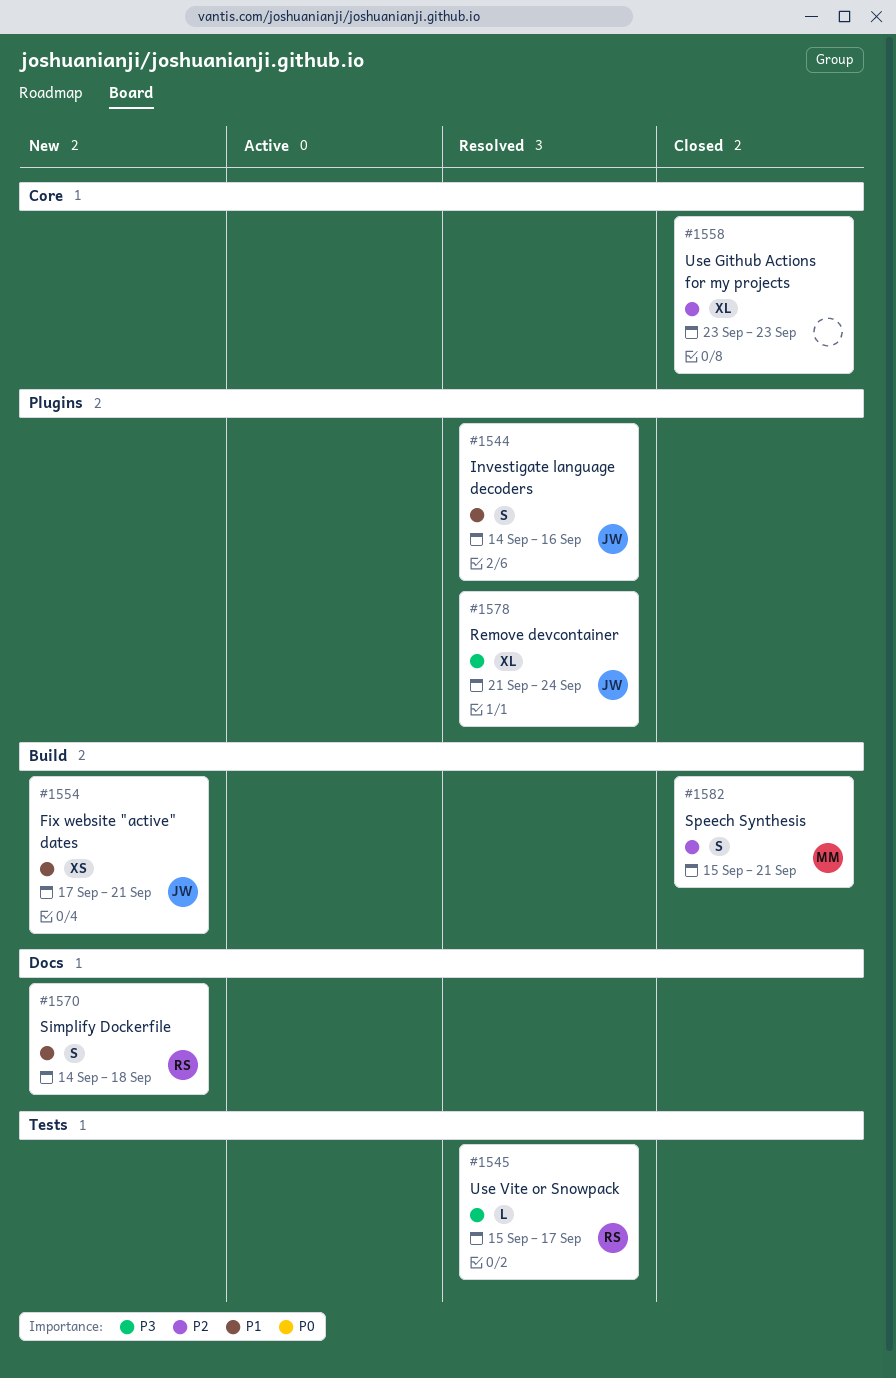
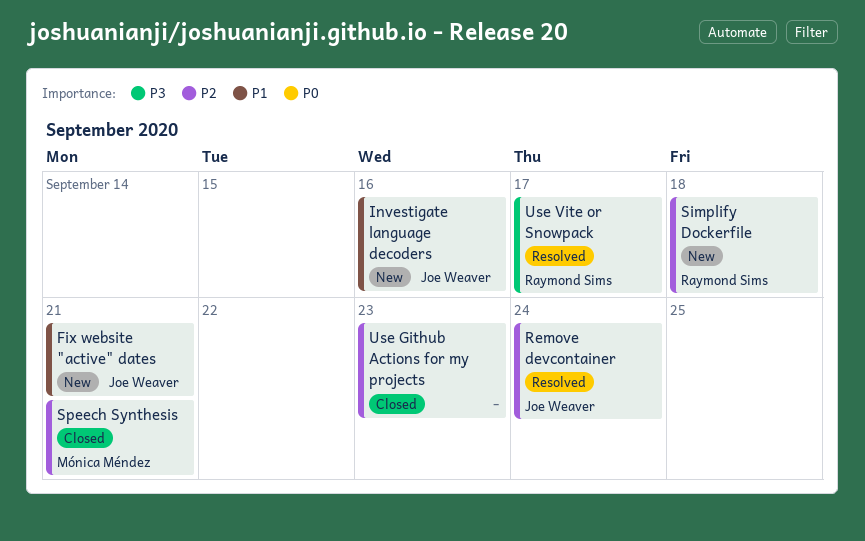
Investigate language decoders, status: Resolved -> New
Remove devcontainer, priority: P3 -> P2
Simplify Dockerfile, priority: P1 -> P2

